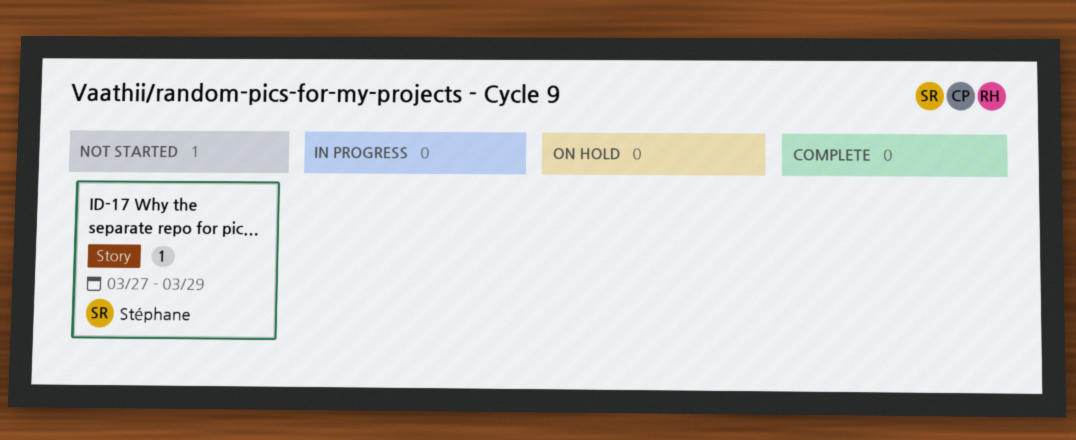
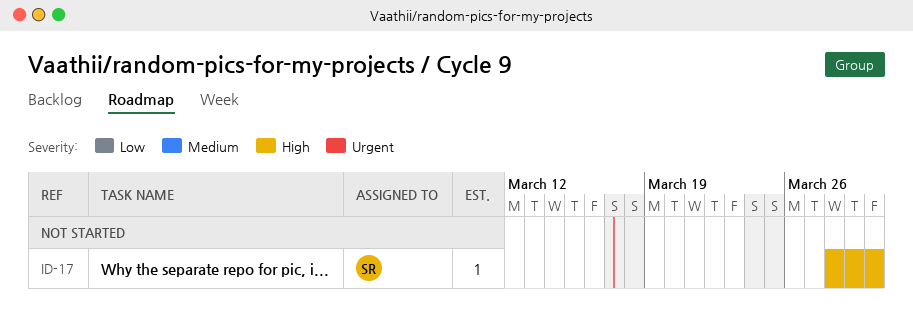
ID-17, start: Mar 27 -> Mar 28
ID-17, due: Mar 29 -> Mar 30

